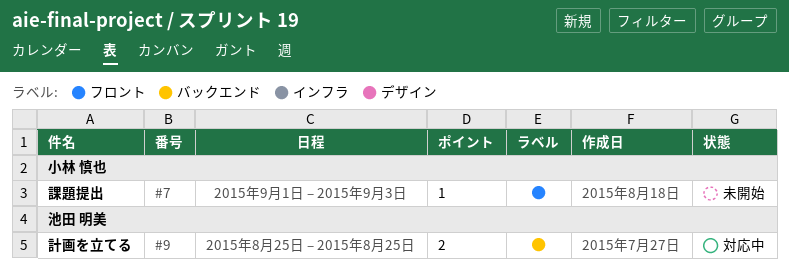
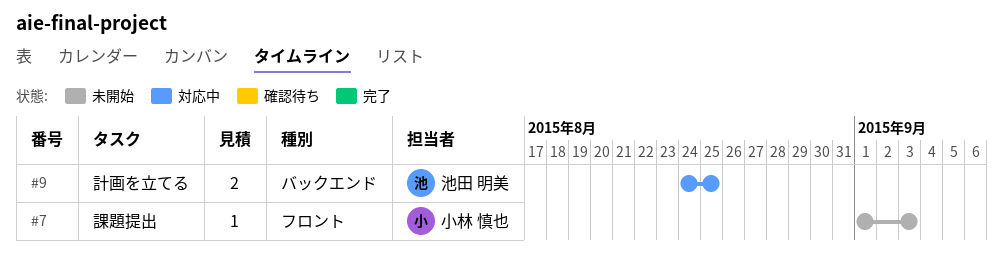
#9, start: Aug 25 -> Aug 24

